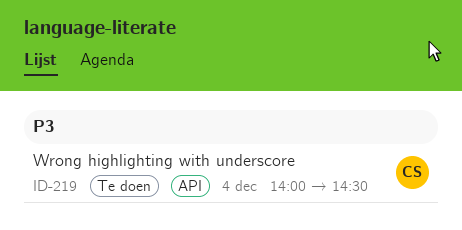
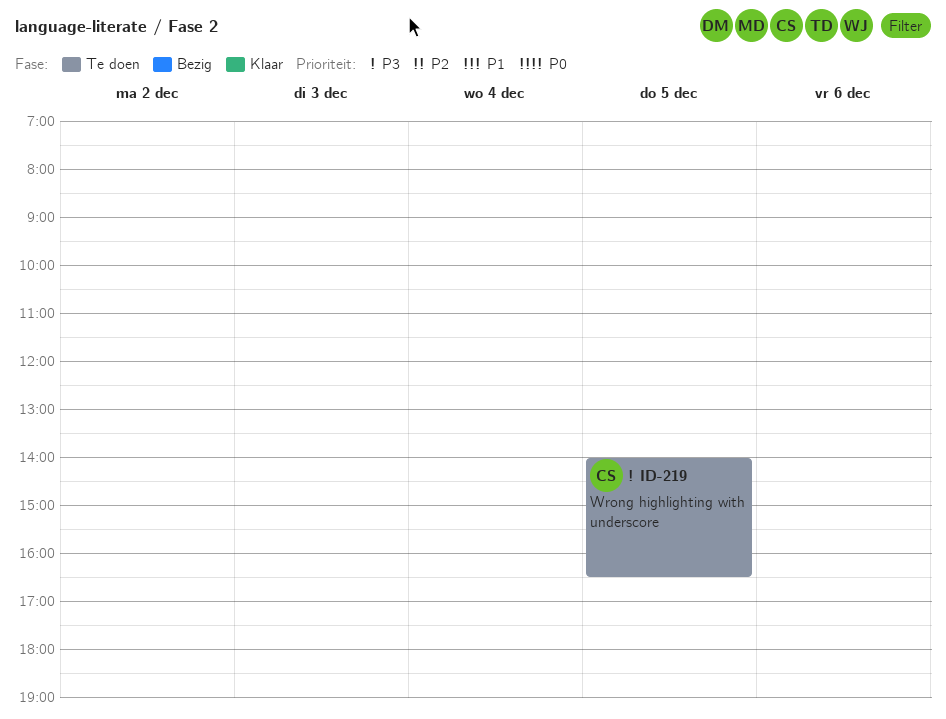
ID-219, day: Dec 4 -> Dec 5
ID-219, ends: 14:30 -> 16:30

